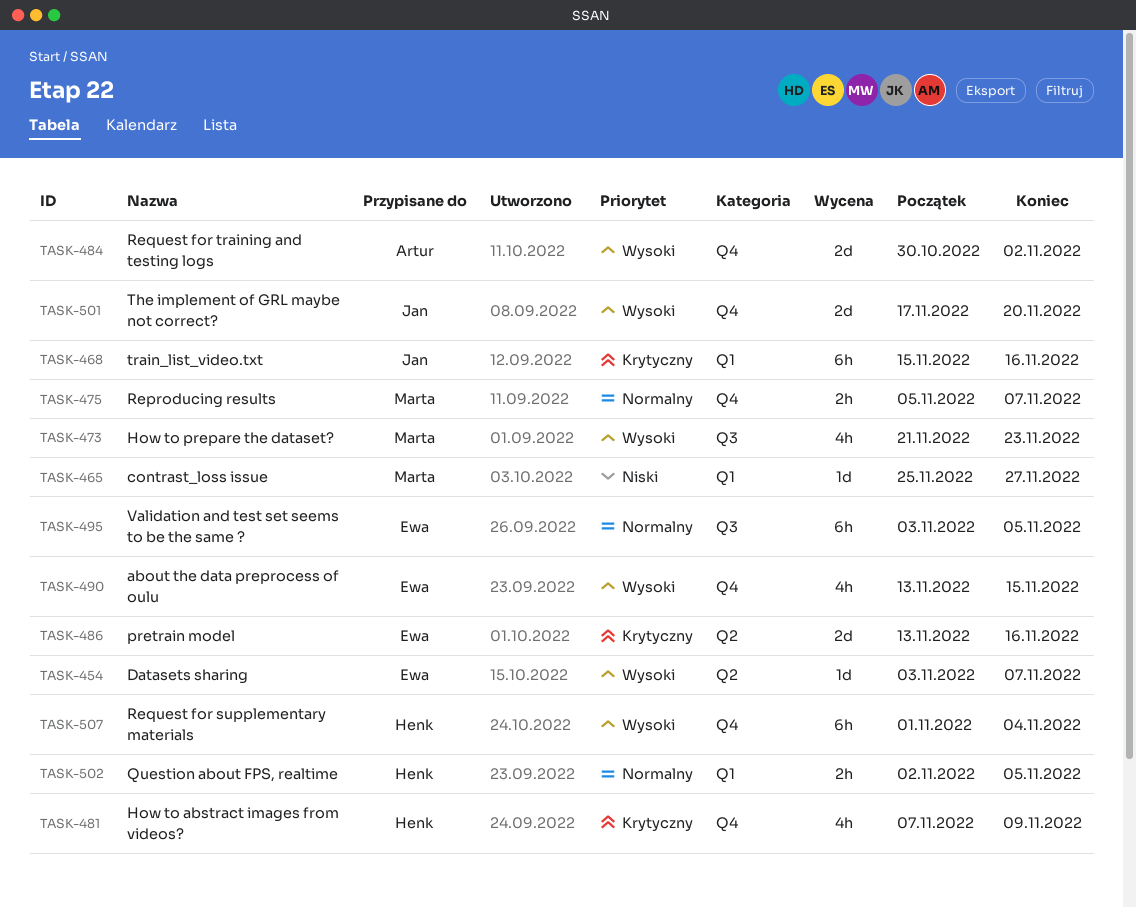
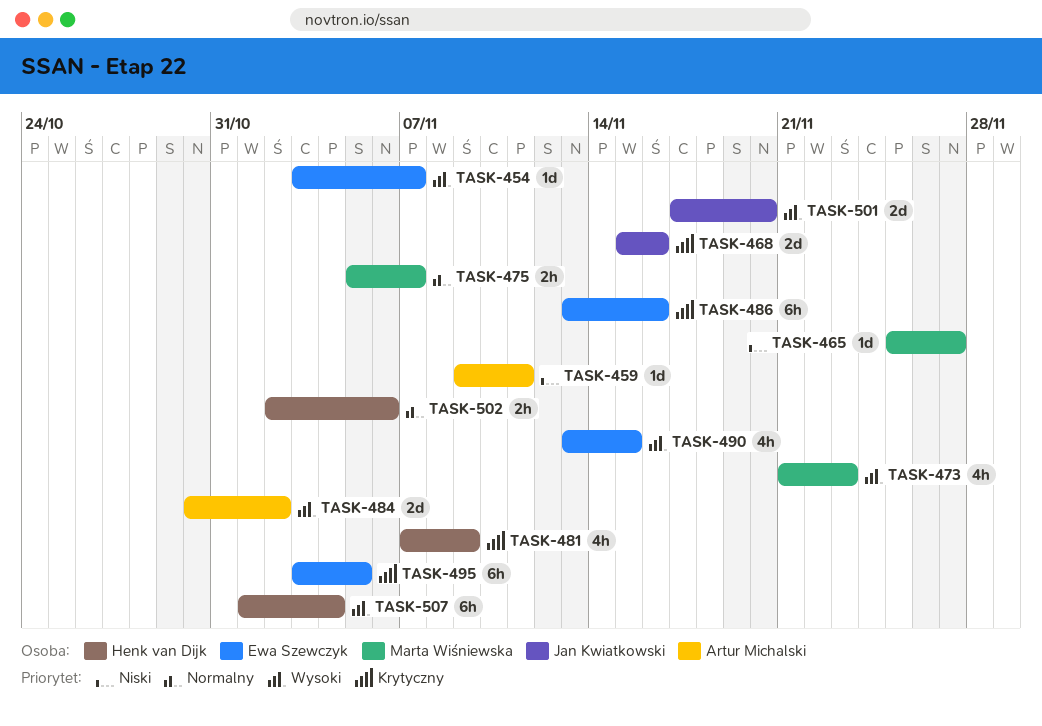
TASK-459: none -> present
TASK-468, estimate: 6h -> 2d
TASK-486, estimate: 2d -> 6h
TASK-495, priority: Normalny -> Krytyczny
TASK-502, due: Nov 5 -> Nov 6

